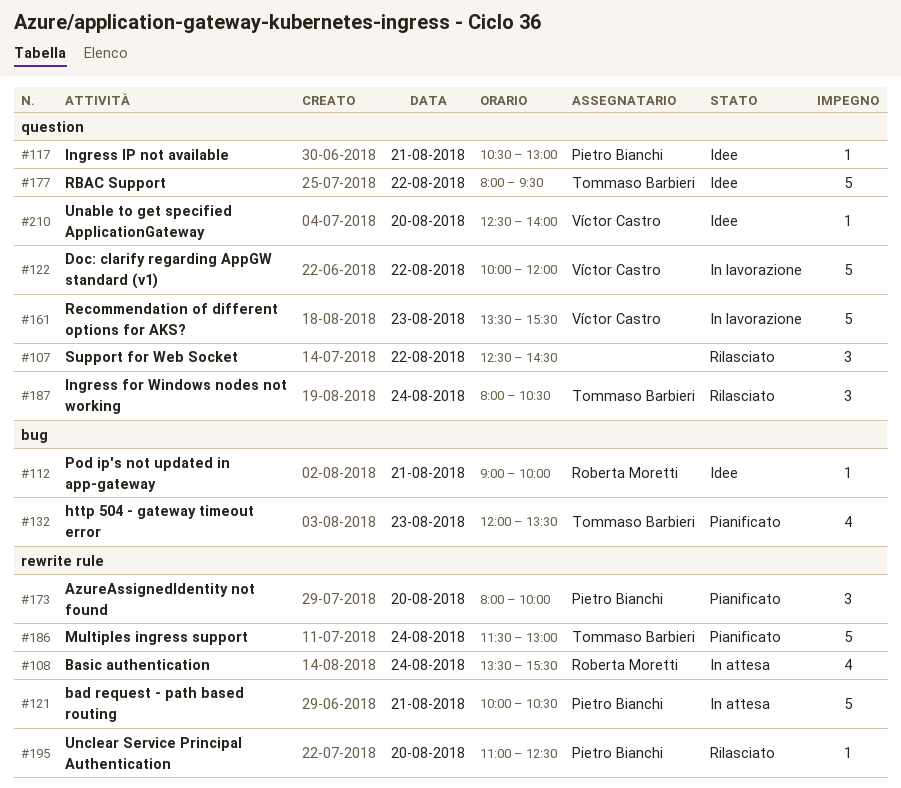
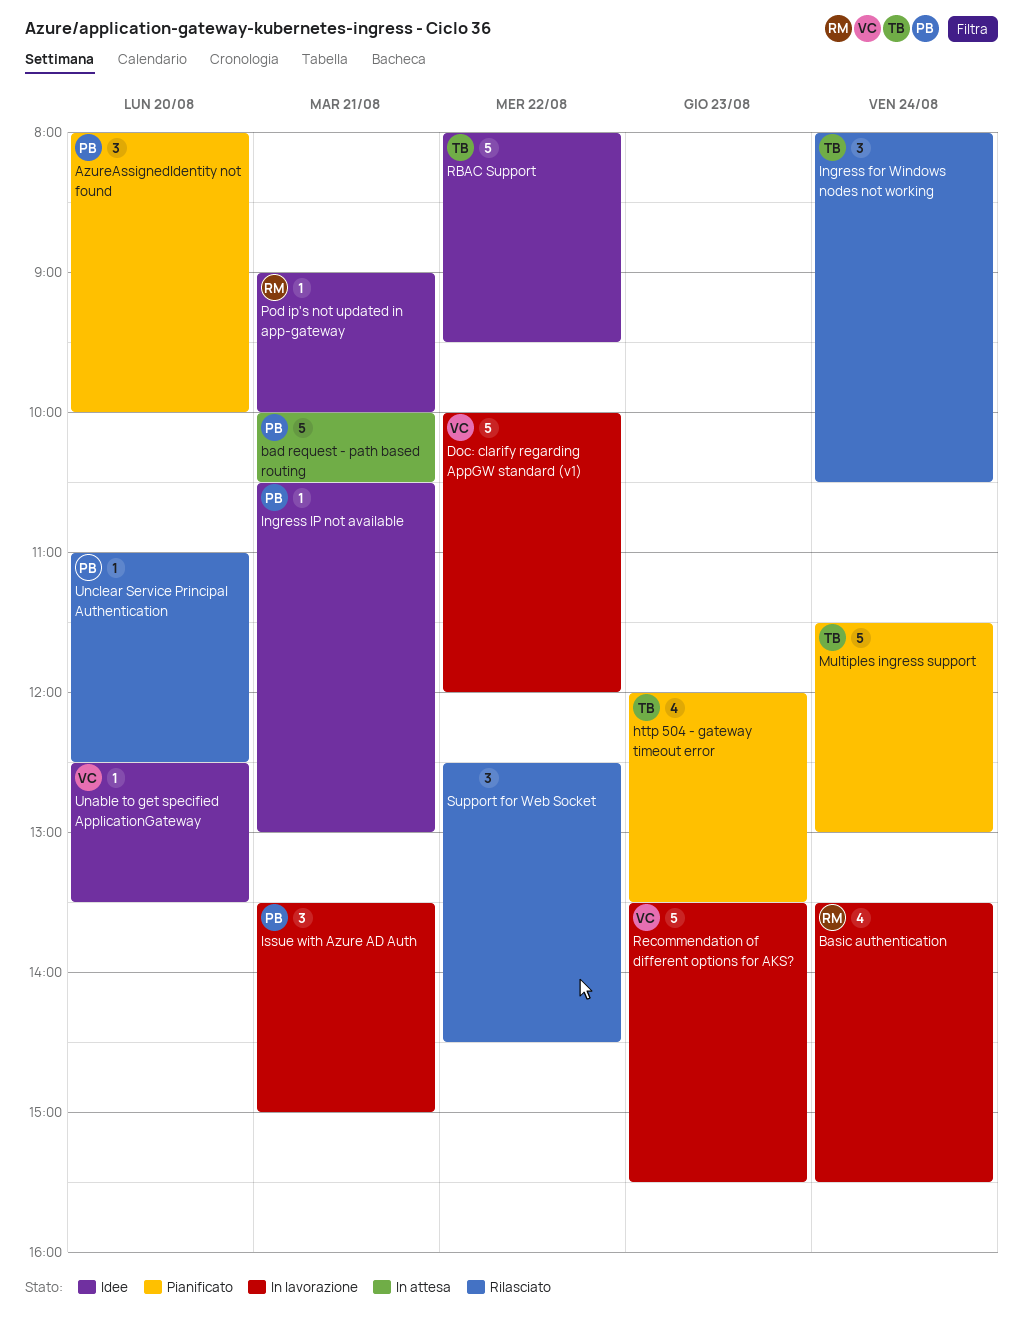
Basic authentication, status: In attesa -> In lavorazione
Issue with Azure AD Auth: none -> present
Unable to get specified ApplicationGateway, ends: 14:00 -> 13:30

